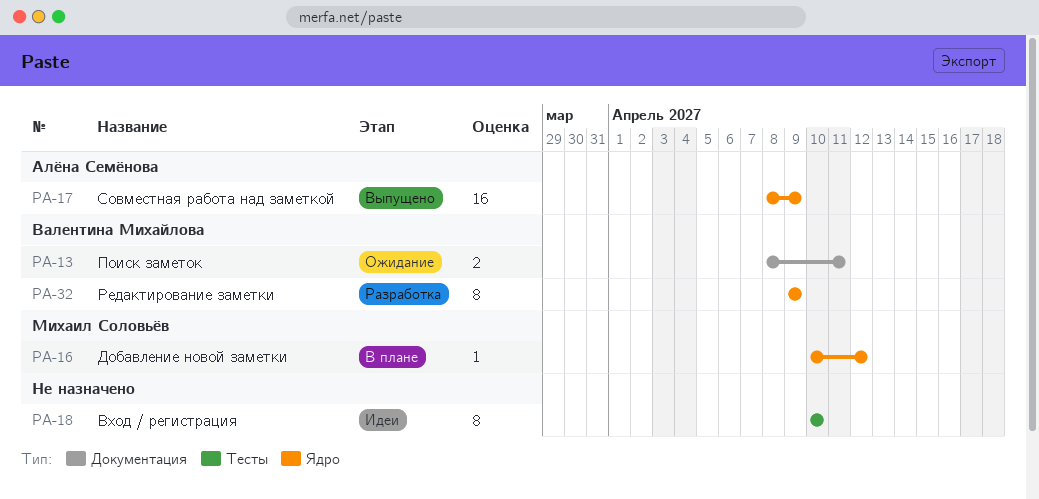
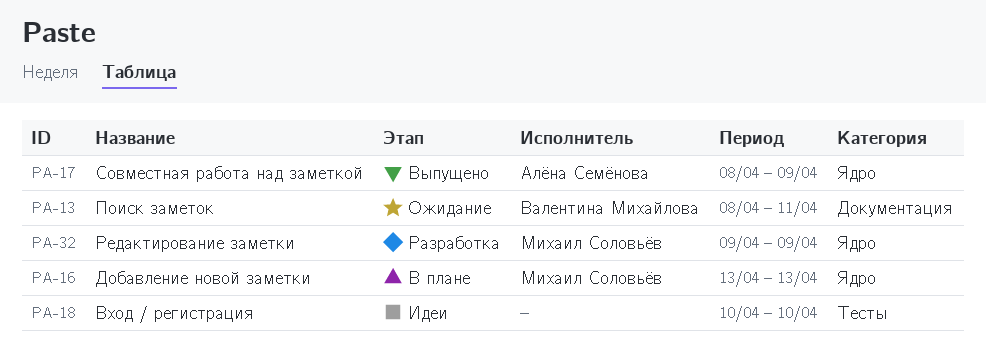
PA-16, start: Apr 10 -> Apr 13
PA-16, due: Apr 12 -> Apr 13
PA-32, owner: Валентина Михайлова -> Михаил Соловьёв

